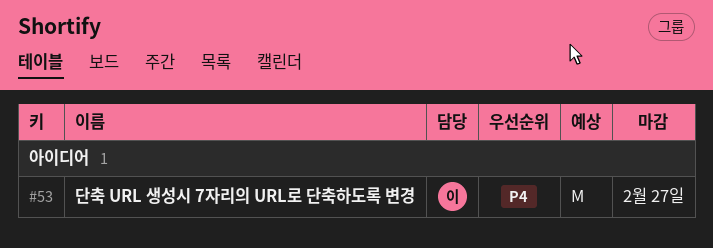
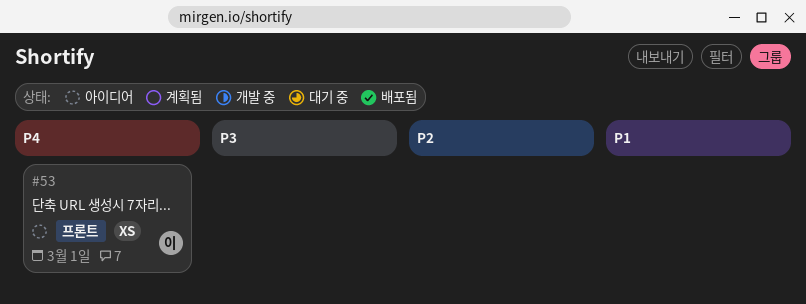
#53, estimate: M -> XS
#53, due: Feb 27 -> Mar 1

